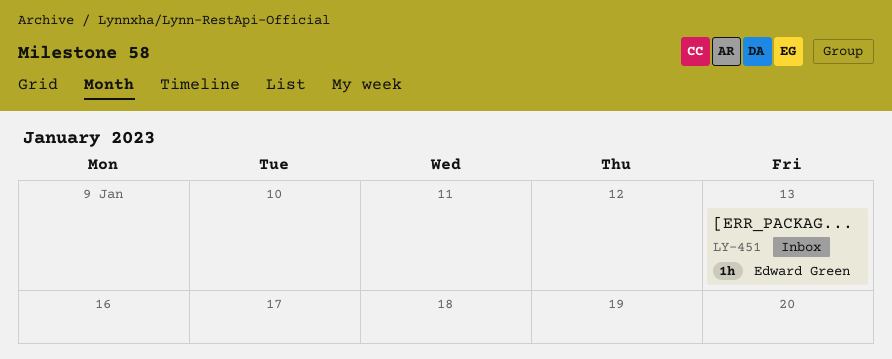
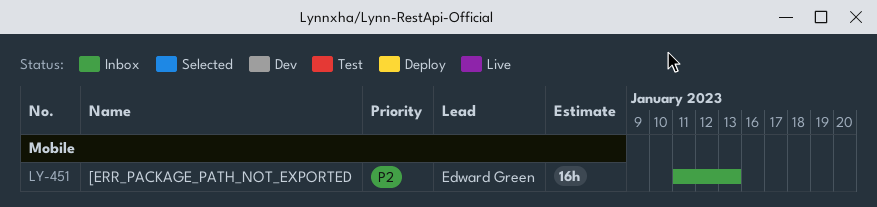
LY-451, estimate: 1h -> 16h

